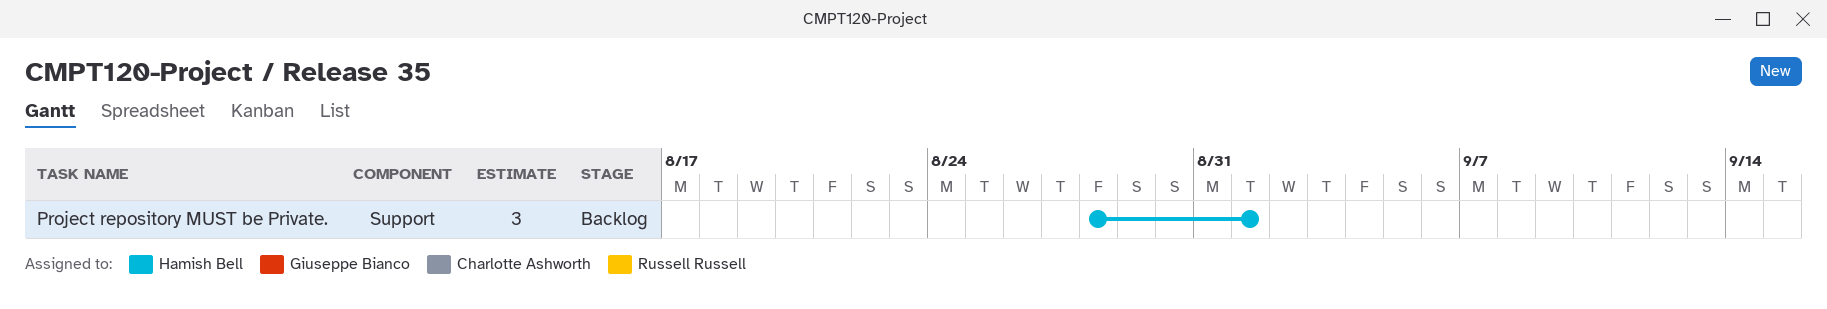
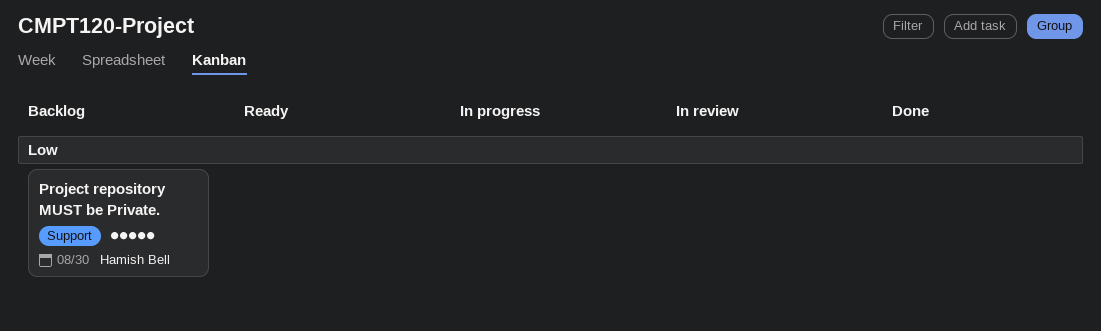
Project repository MUST be Private., estimate: 3 -> 5
Project repository MUST be Private., due: Sep 1 -> Aug 30

